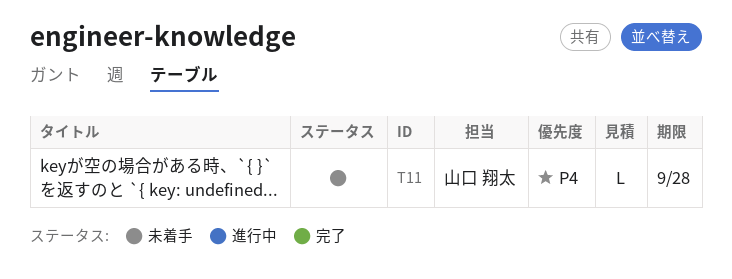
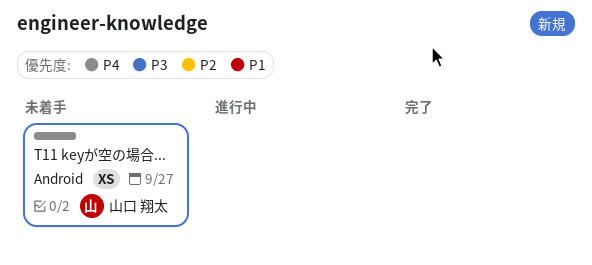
T11, estimate: L -> XS
T11, due: Sep 28 -> Sep 27

